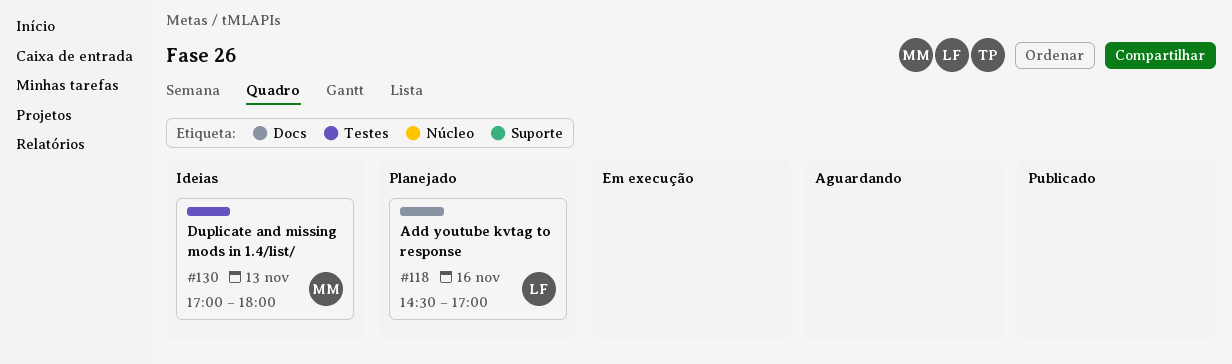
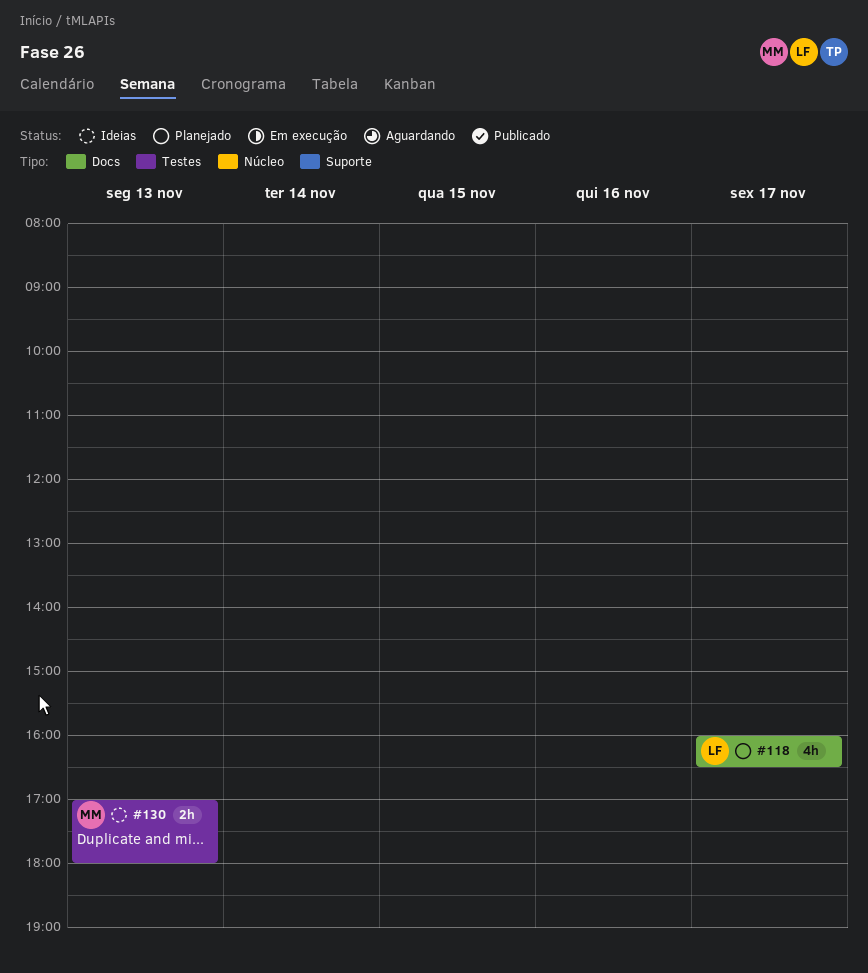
#118, day: Nov 16 -> Nov 17
#118, begins: 14:30 -> 16:00
#118, ends: 17:00 -> 16:30

